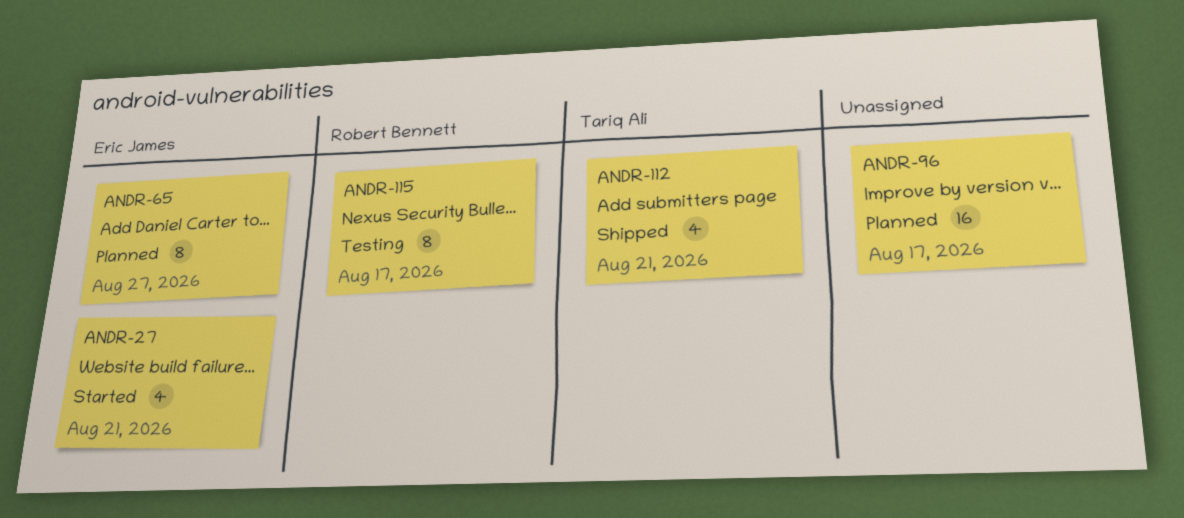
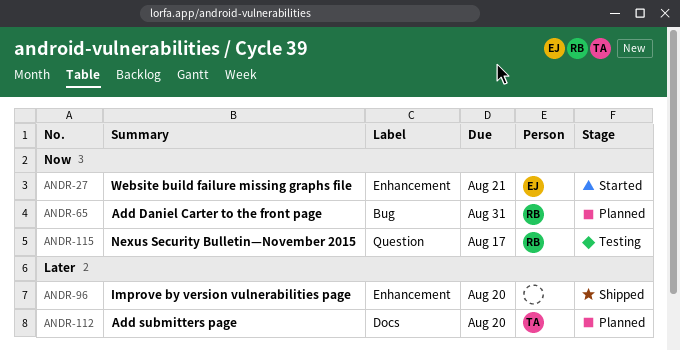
ANDR-65, owner: Eric James -> Robert Bennett
ANDR-65, due: Aug 27 -> Aug 31
ANDR-96, status: Planned -> Shipped
ANDR-96, due: Aug 17 -> Aug 20
ANDR-112, status: Shipped -> Planned
ANDR-112, due: Aug 21 -> Aug 20

